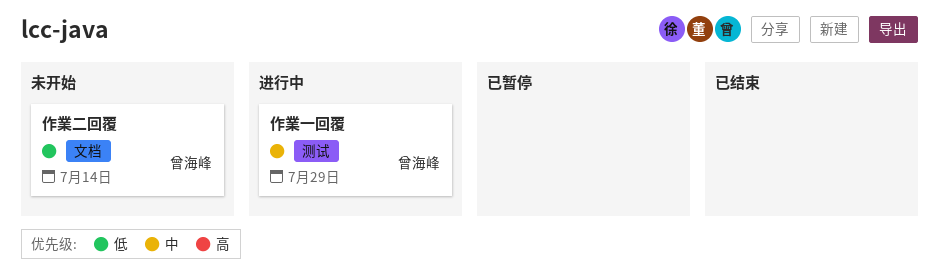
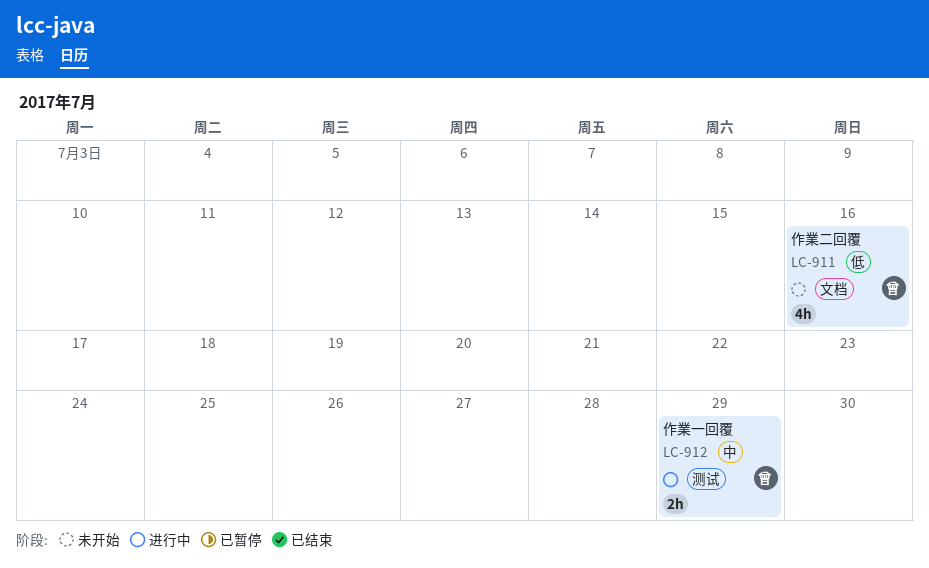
作業二回覆, due: Jul 14 -> Jul 16

